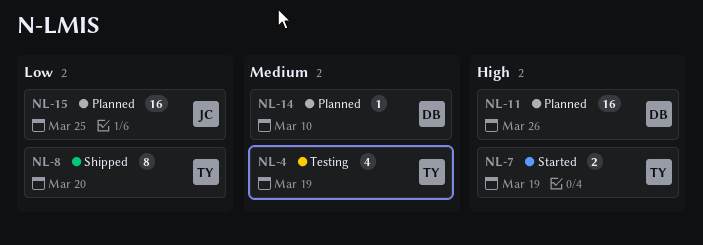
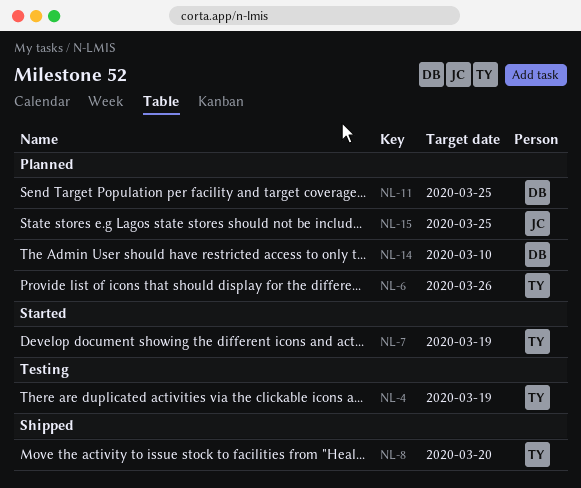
NL-6: none -> present
NL-11, due: Mar 26 -> Mar 25

